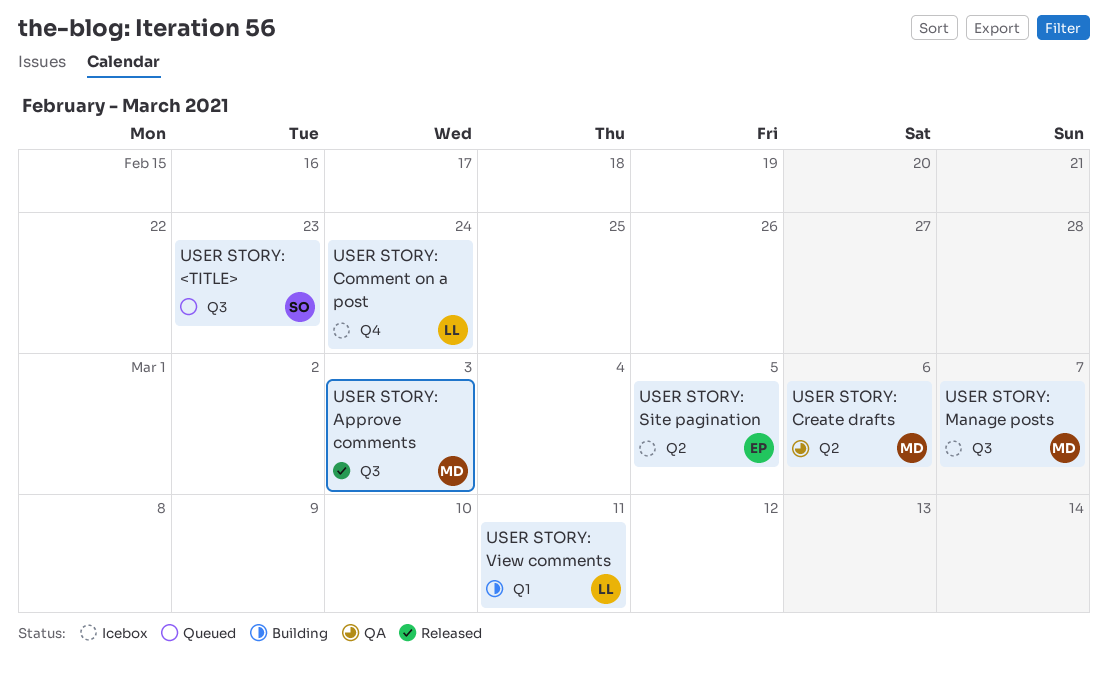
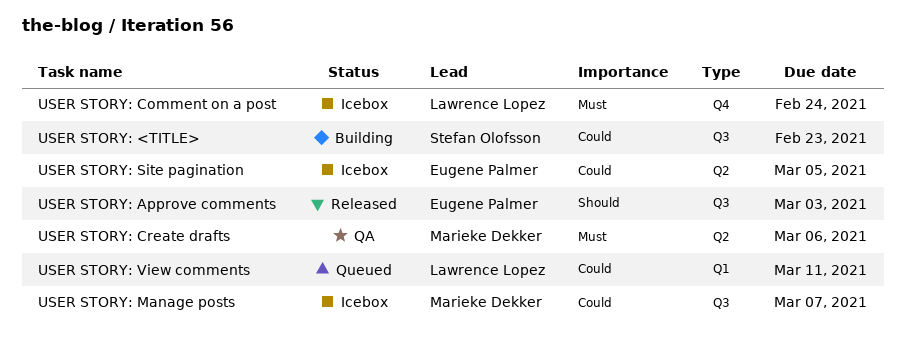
USER STORY: <TITLE>, status: Queued -> Building
USER STORY: Approve comments, owner: Marieke Dekker -> Eugene Palmer
USER STORY: View comments, status: Building -> Queued

